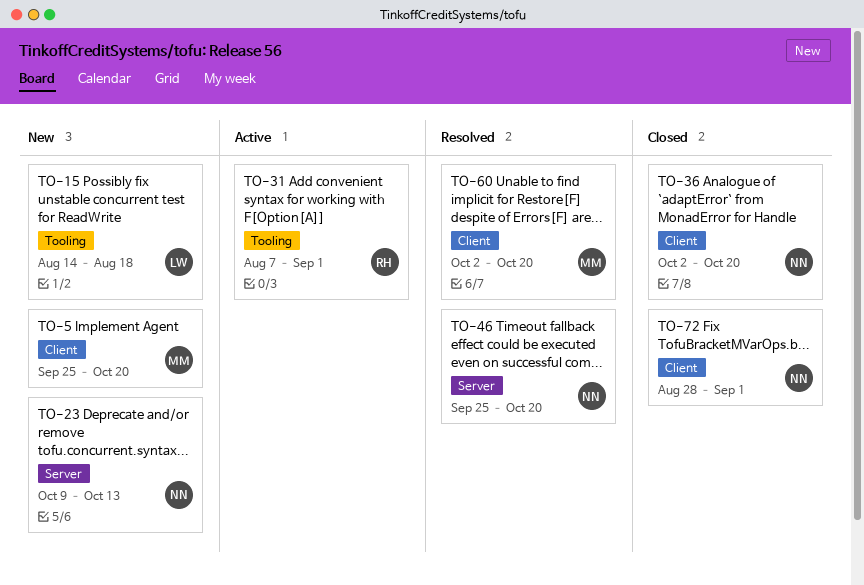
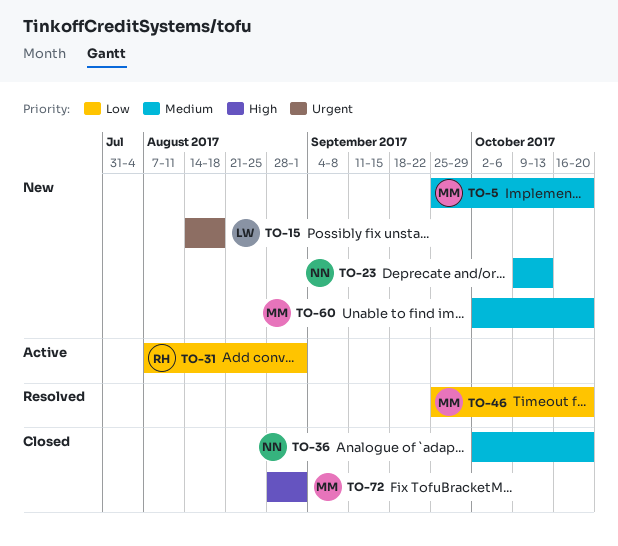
TO-46, owner: NN -> MM
TO-60, status: Resolved -> New
TO-72, owner: NN -> MM

